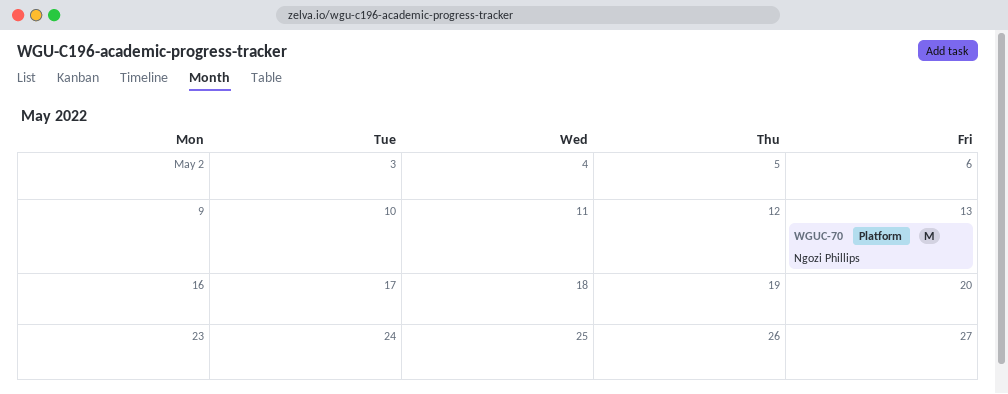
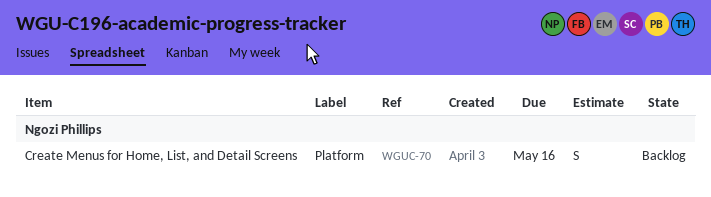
WGUC-70, estimate: M -> S
WGUC-70, due: May 13 -> May 16

